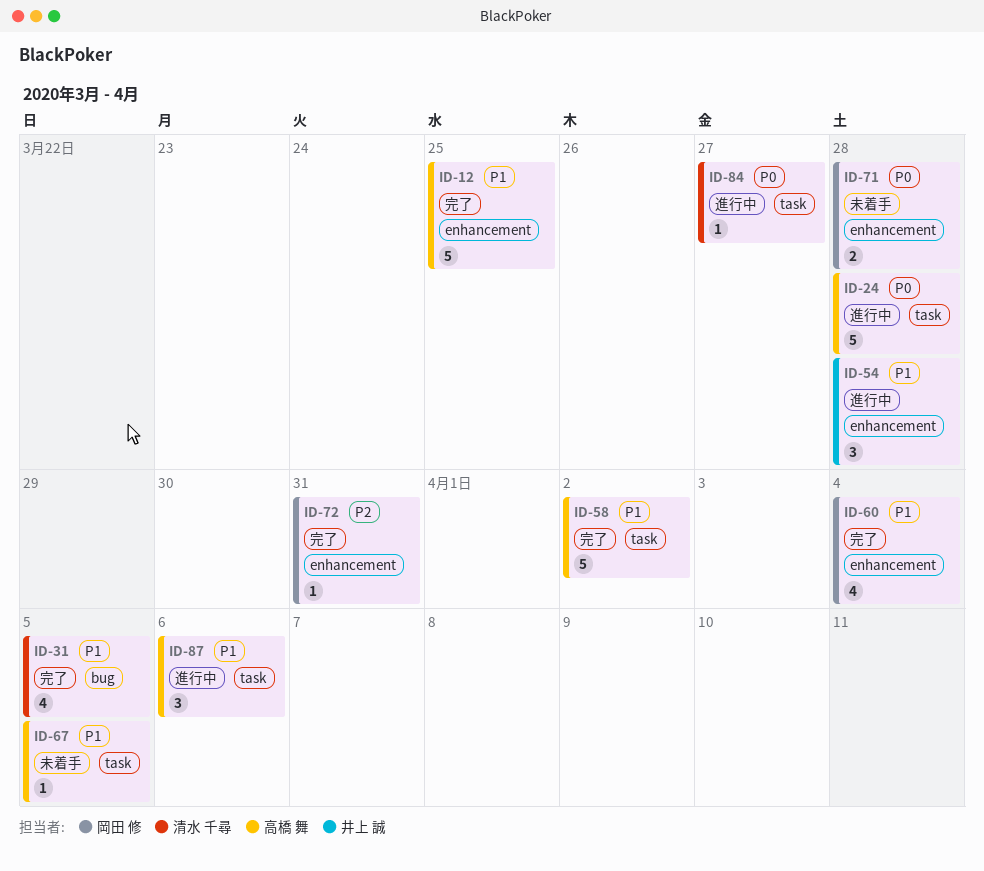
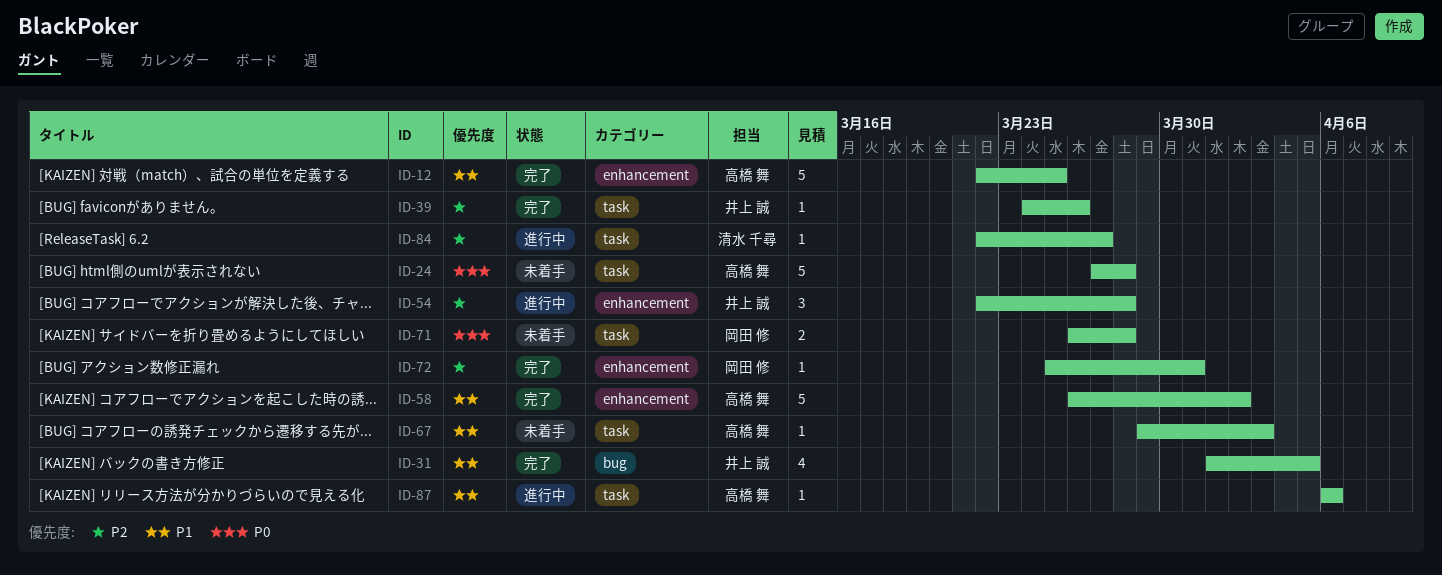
ID-24, status: 進行中 -> 未着手
ID-31, owner: 清水 千尋 -> 井上 誠
ID-39: none -> present
ID-54, priority: P1 -> P2
ID-58, label: task -> enhancement
ID-60: present -> none
ID-67, due: Apr 5 -> Apr 3
ID-71, label: enhancement -> task
ID-84, priority: P0 -> P2
ID-87, estimate: 3 -> 1

